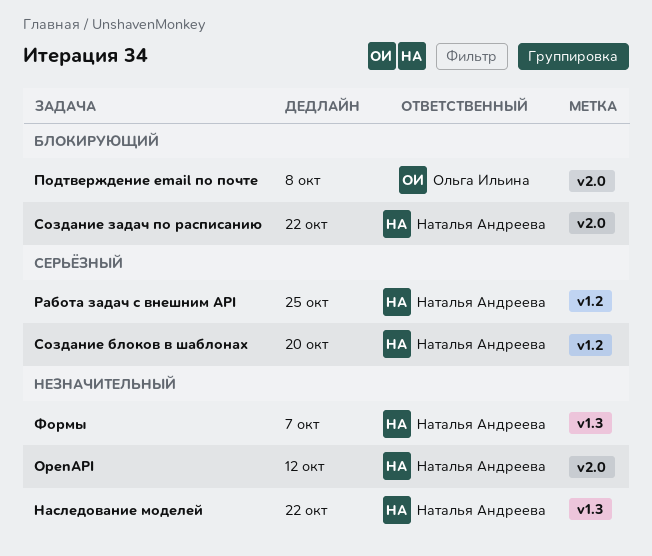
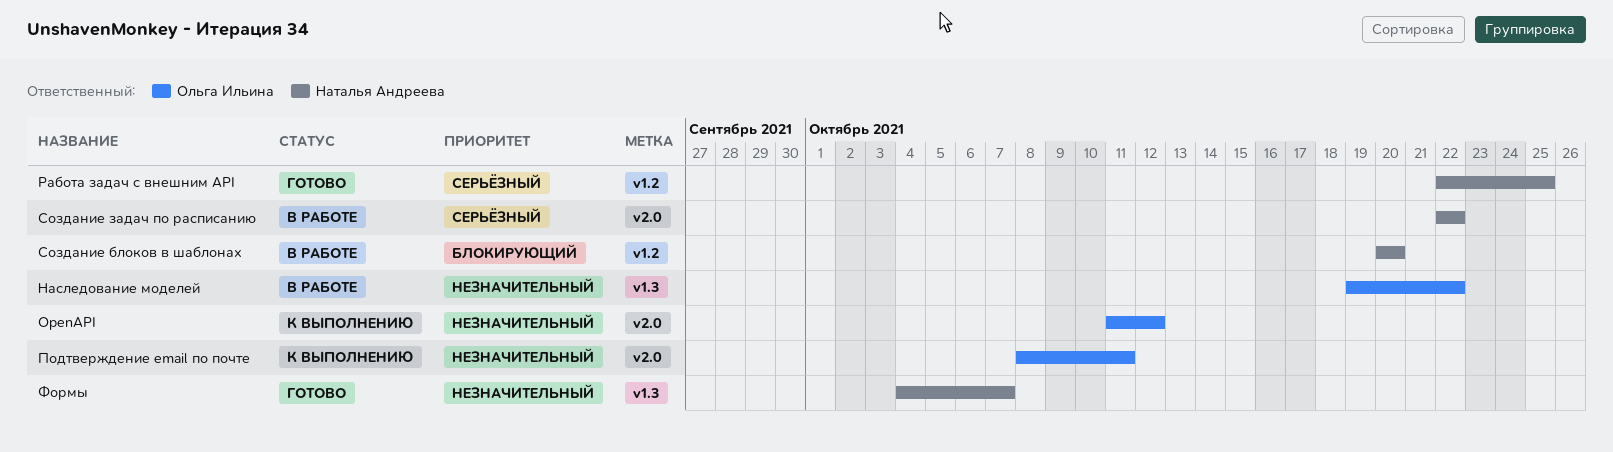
OpenAPI, owner: Наталья Андреева -> Ольга Ильина
Наследование моделей, owner: Наталья Андреева -> Ольга Ильина
Подтверждение email по почте, priority: Блокирующий -> Незначительный
Подтверждение email по почте, due: Oct 8 -> Oct 11
Создание блоков в шаблонах, priority: Серьёзный -> Блокирующий
Создание задач по расписанию, priority: Блокирующий -> Серьёзный

